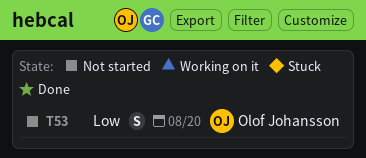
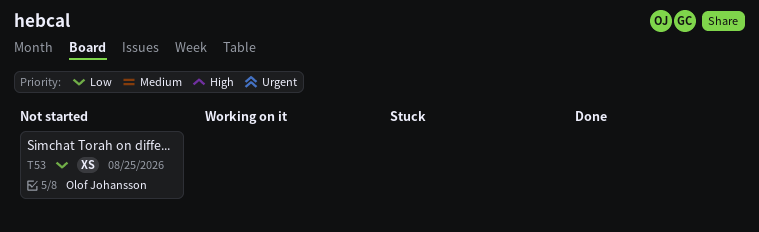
T53, estimate: S -> XS
T53, due: Aug 20 -> Aug 25

